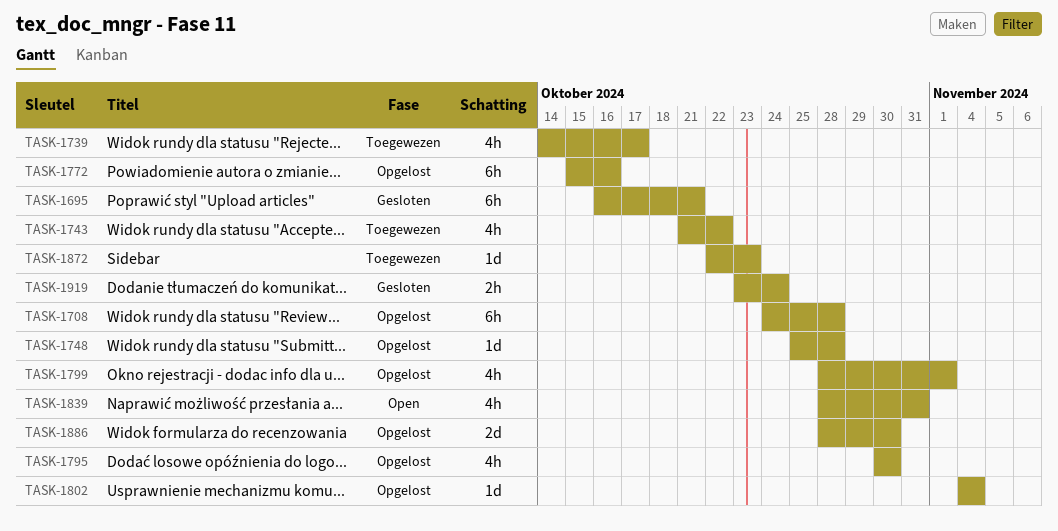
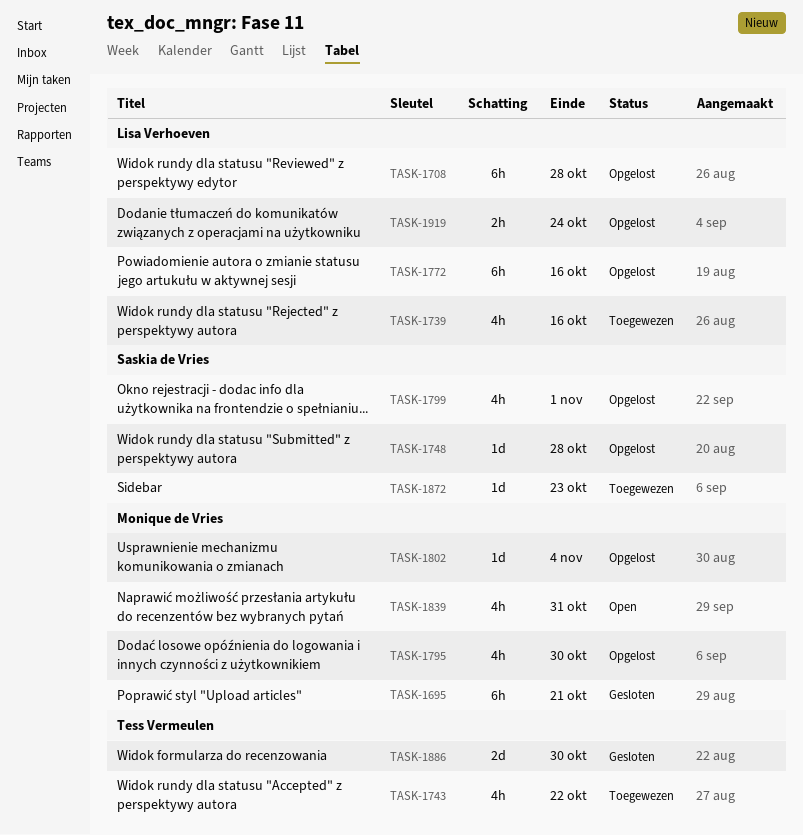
TASK-1739, due: Oct 17 -> Oct 16
TASK-1886, status: Opgelost -> Gesloten
TASK-1919, status: Gesloten -> Opgelost

